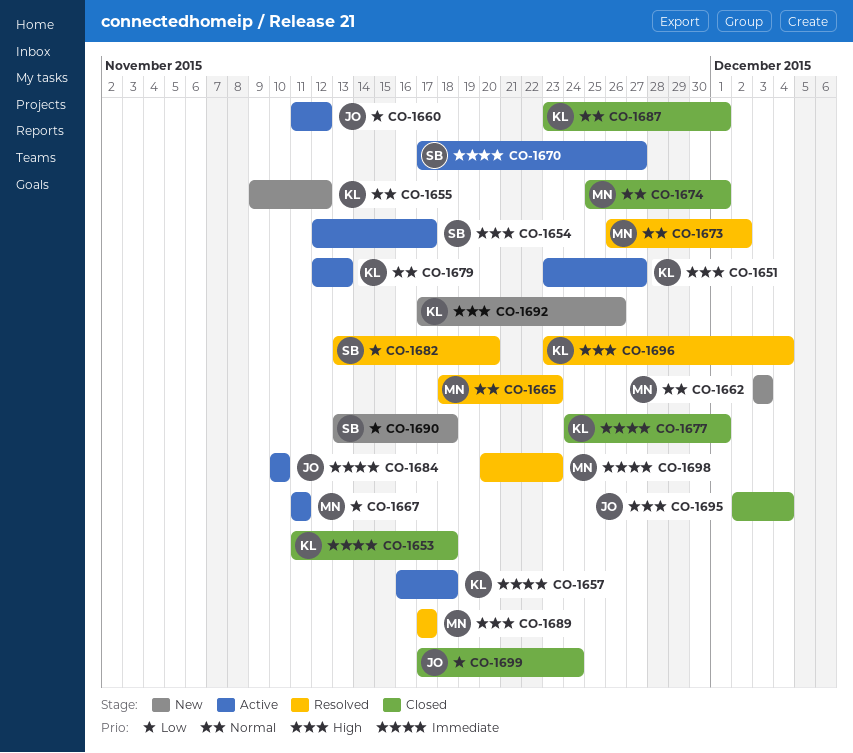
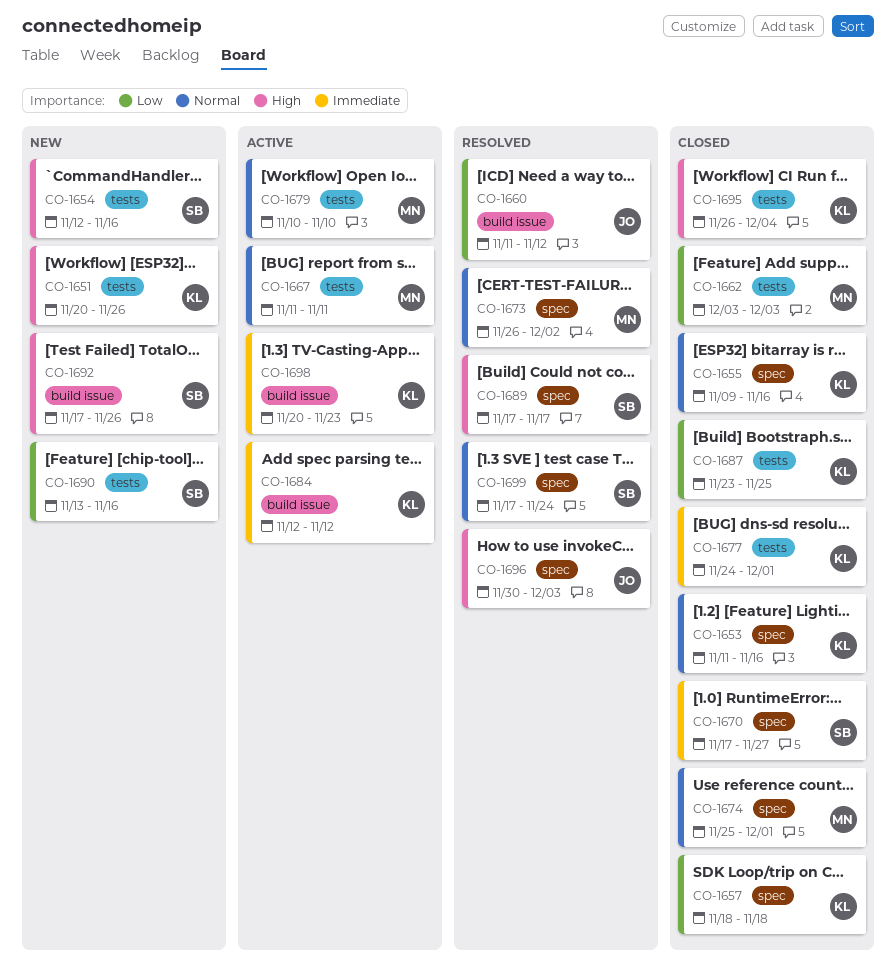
CO-1651, status: Active -> New
CO-1651, start: Nov 23 -> Nov 20
CO-1651, due: Nov 27 -> Nov 26
CO-1653, priority: Immediate -> Normal
CO-1653, due: Nov 18 -> Nov 16
CO-1654, status: Active -> New
CO-1654, due: Nov 17 -> Nov 16
CO-1655, status: New -> Closed
CO-1655, due: Nov 12 -> Nov 16
CO-1657, status: Active -> Closed
CO-1657, priority: Immediate -> Low
CO-1657, start: Nov 16 -> Nov 18
CO-1660, status: Active -> Resolved
CO-1662, status: New -> Closed
CO-1662, priority: Normal -> Low
CO-1665: present -> none
CO-1667, priority: Low -> Normal
CO-1670, status: Active -> Closed
CO-1679, owner: KL -> MN
CO-1679, start: Nov 12 -> Nov 10
CO-1679, due: Nov 13 -> Nov 10
CO-1682: present -> none
CO-1684, owner: JO -> KL
CO-1684, start: Nov 10 -> Nov 12
CO-1684, due: Nov 10 -> Nov 12
CO-1687, priority: Normal -> Low
CO-1687, due: Dec 1 -> Nov 25
CO-1689, owner: MN -> SB
CO-1690, due: Nov 18 -> Nov 16
CO-1692, owner: KL -> SB
CO-1695, owner: JO -> KL
CO-1695, start: Dec 2 -> Nov 26
CO-1696, owner: KL -> JO
CO-1696, start: Nov 23 -> Nov 30
CO-1696, due: Dec 4 -> Dec 3
CO-1698, status: Resolved -> Active
CO-1698, owner: MN -> KL
CO-1699, status: Closed -> Resolved
CO-1699, owner: JO -> SB
CO-1699, priority: Low -> Normal

